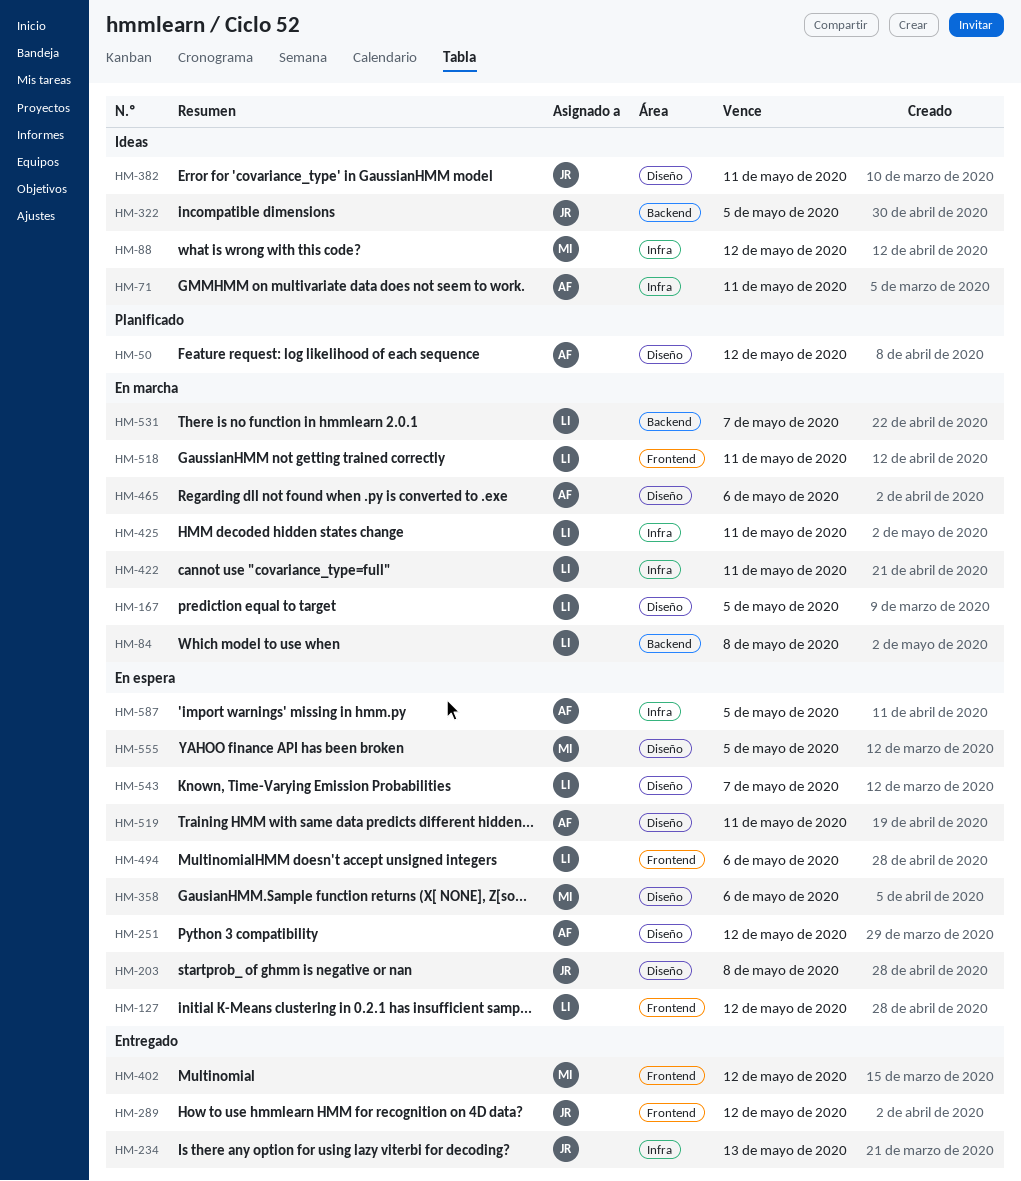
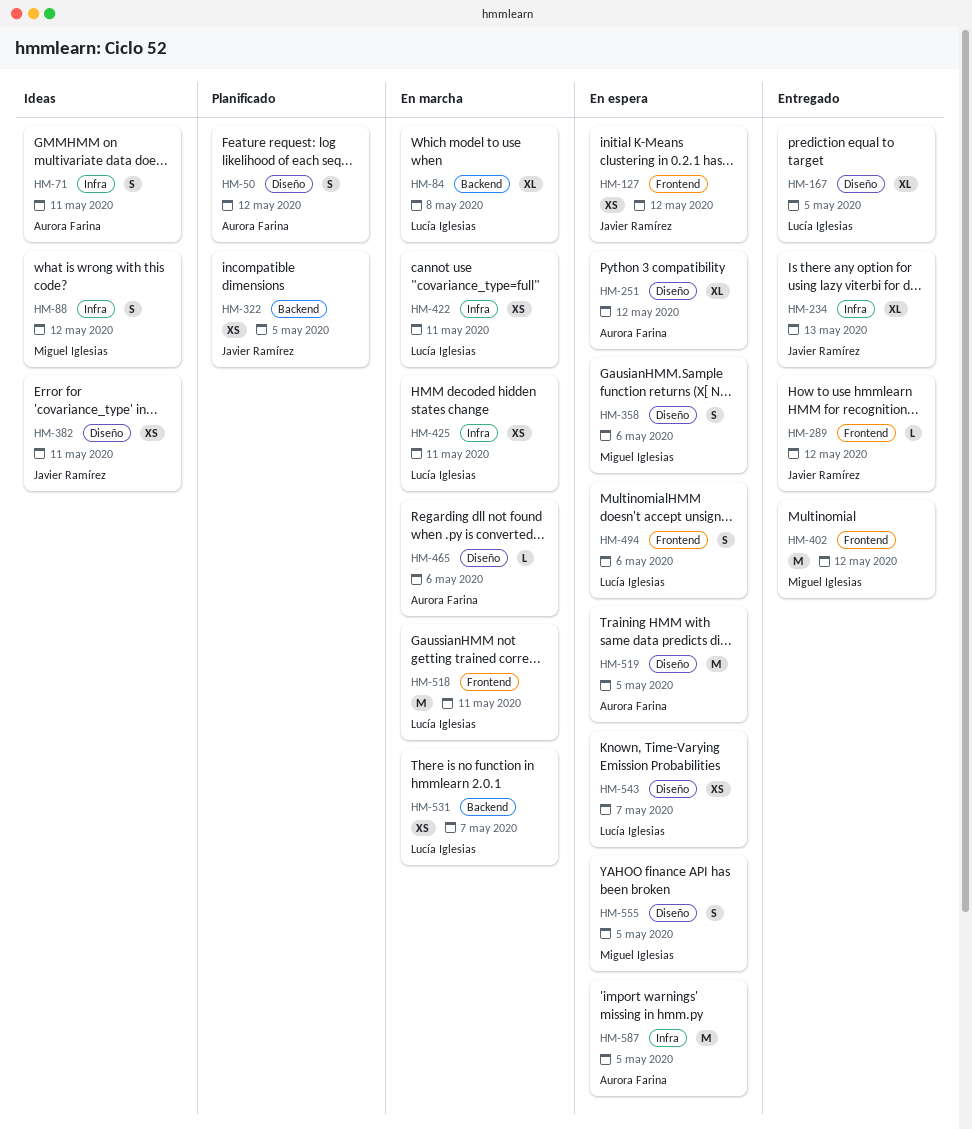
HM-127, owner: Lucía Iglesias -> Javier Ramírez
HM-167, status: En marcha -> Entregado
HM-203: present -> none
HM-322, status: Ideas -> Planificado
HM-519, due: May 11 -> May 5

